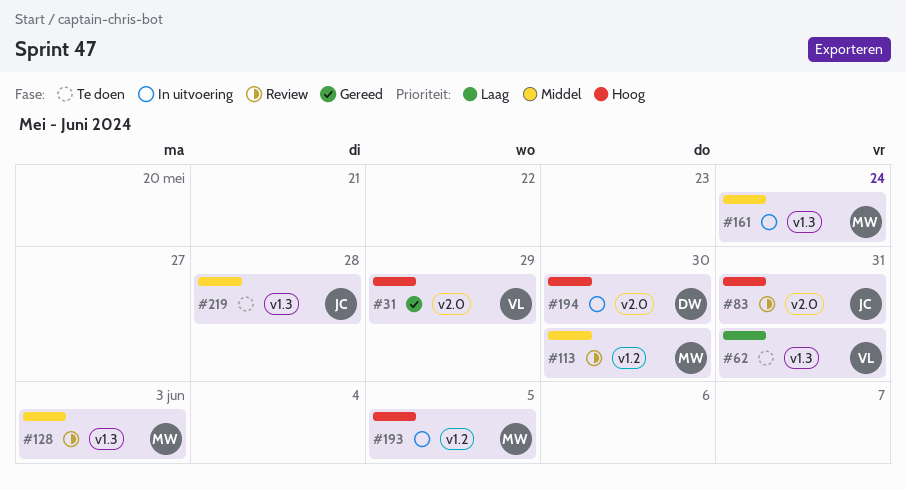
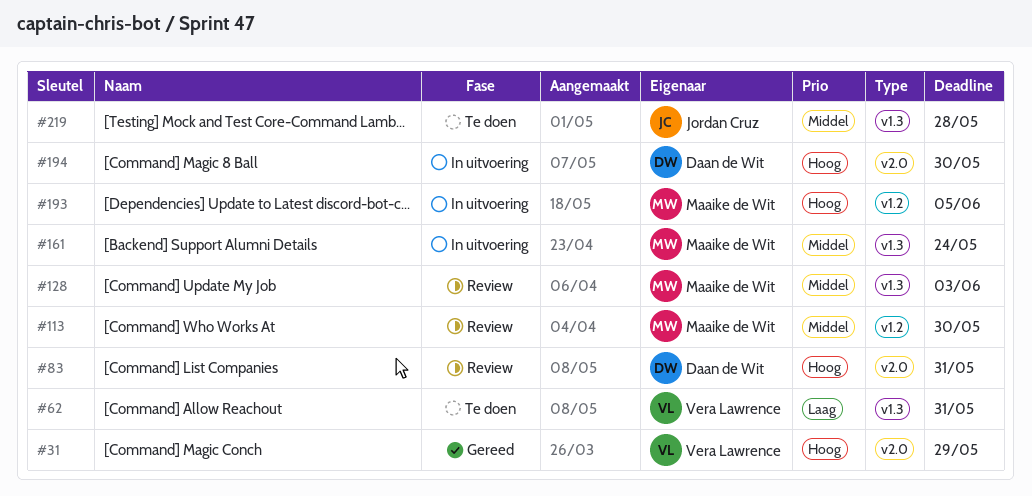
#83, owner: Jordan Cruz -> Daan de Wit

